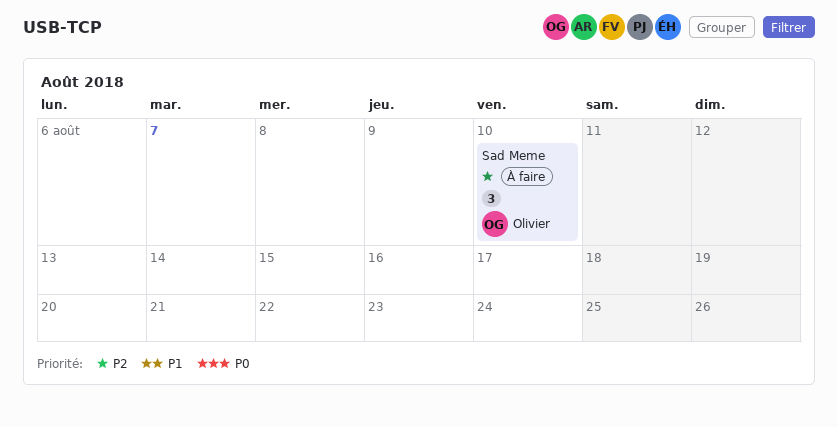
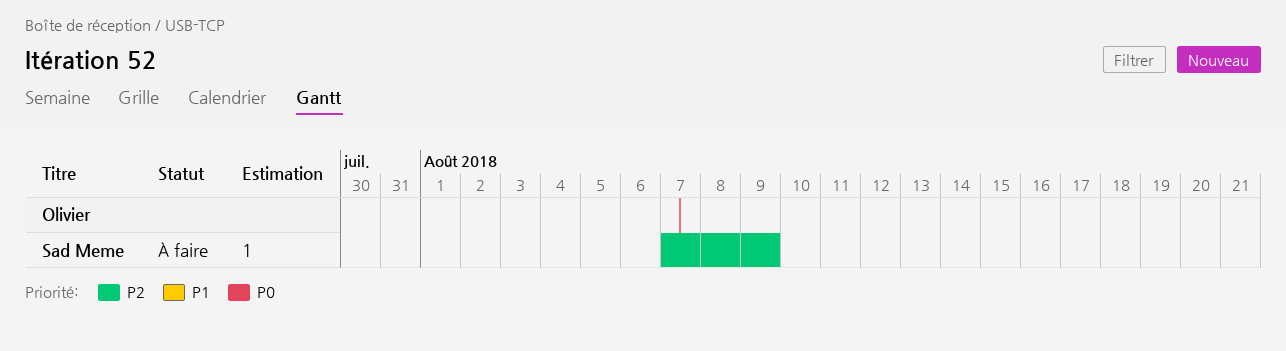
Sad Meme, estimate: 3 -> 1
Sad Meme, due: Aug 10 -> Aug 9

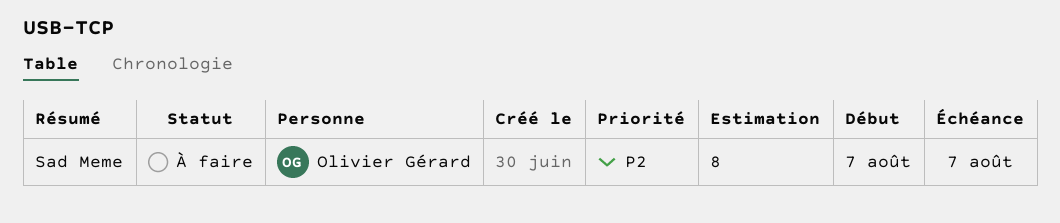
Sad Meme, estimate: 1 -> 8
Sad Meme, due: Aug 9 -> Aug 7

